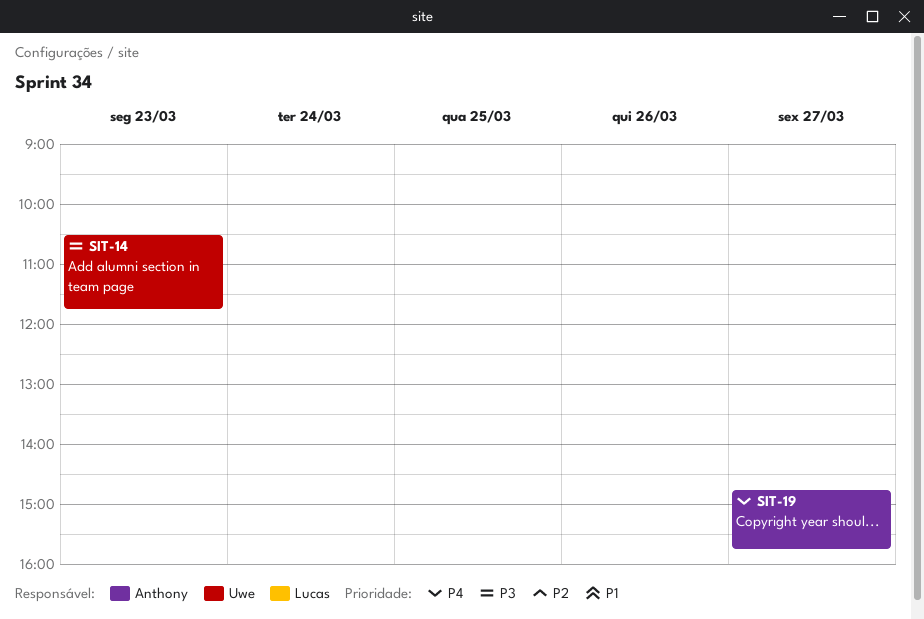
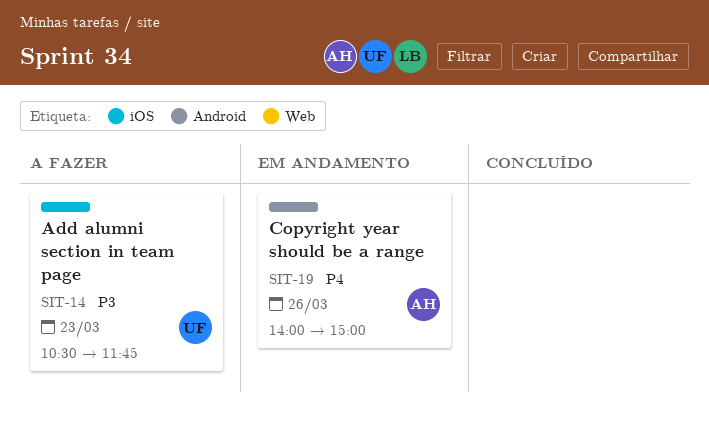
SIT-19, day: Mar 27 -> Mar 26
SIT-19, begins: 14:45 -> 14:00
SIT-19, ends: 15:45 -> 15:00

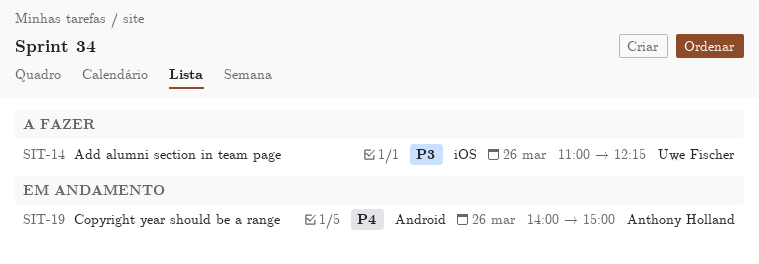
SIT-14, day: Mar 23 -> Mar 26
SIT-14, begins: 10:30 -> 11:00
SIT-14, ends: 11:45 -> 12:15

